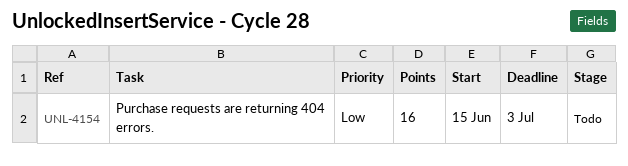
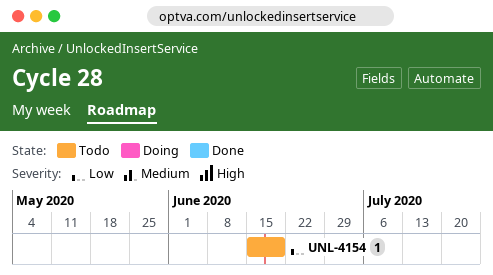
UNL-4154, estimate: 16 -> 1
UNL-4154, due: Jul 3 -> Jun 19

